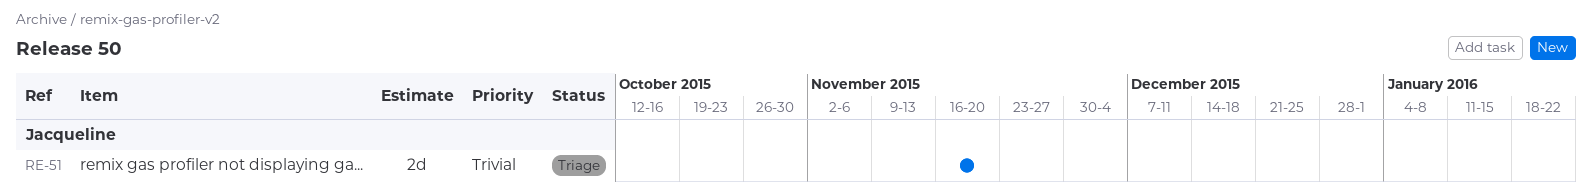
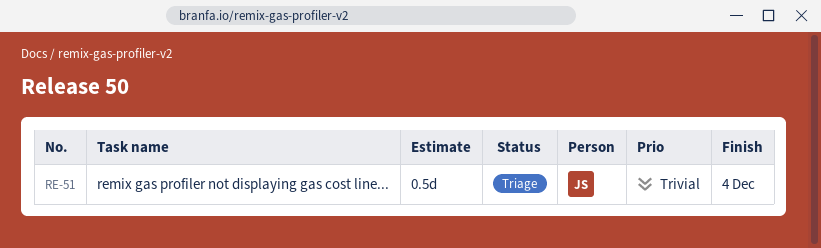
RE-51, estimate: 2d -> 0.5d
RE-51, due: Nov 20 -> Dec 4

